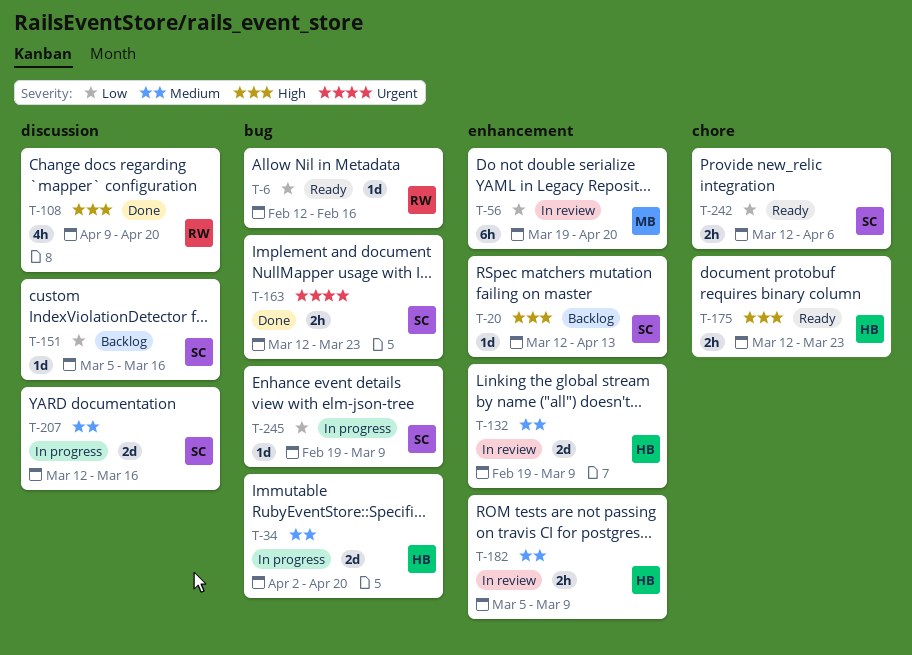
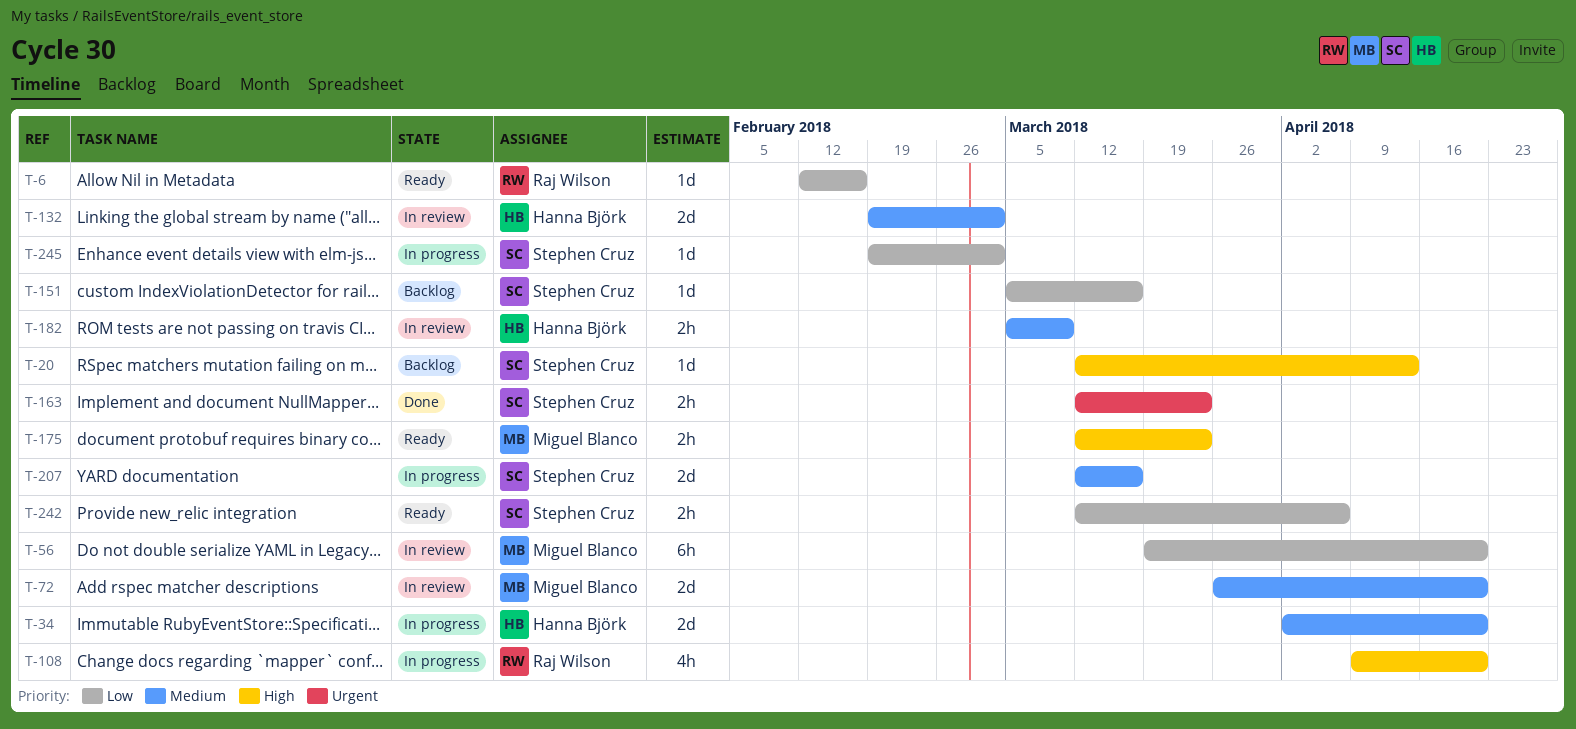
T-72: none -> present
T-108, status: Done -> In progress
T-132, due: Mar 9 -> Mar 2
T-175, owner: Hanna Björk -> Miguel Blanco
T-245, due: Mar 9 -> Mar 2

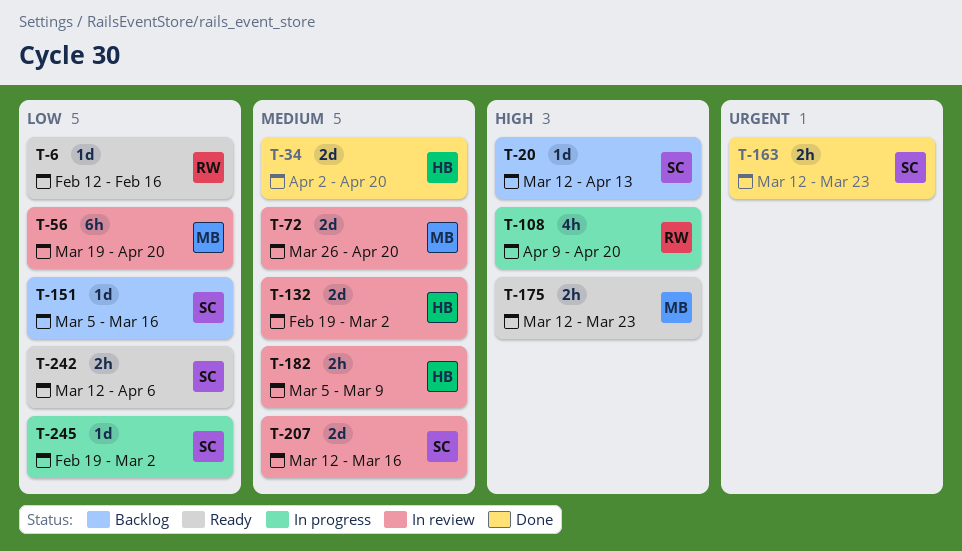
T-34, status: In progress -> Done
T-207, status: In progress -> In review

